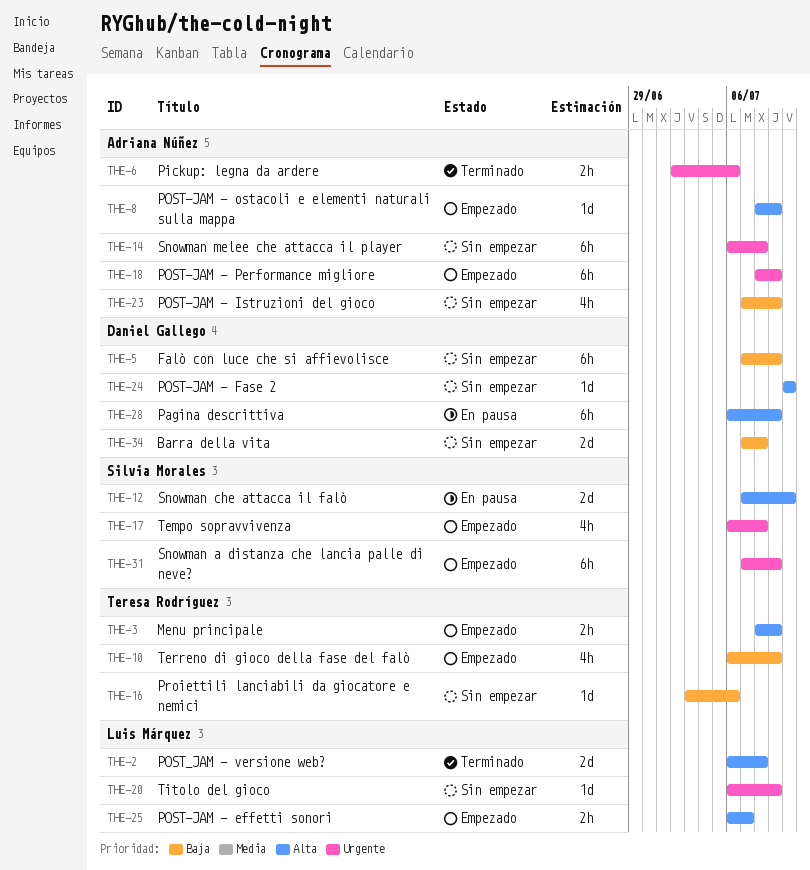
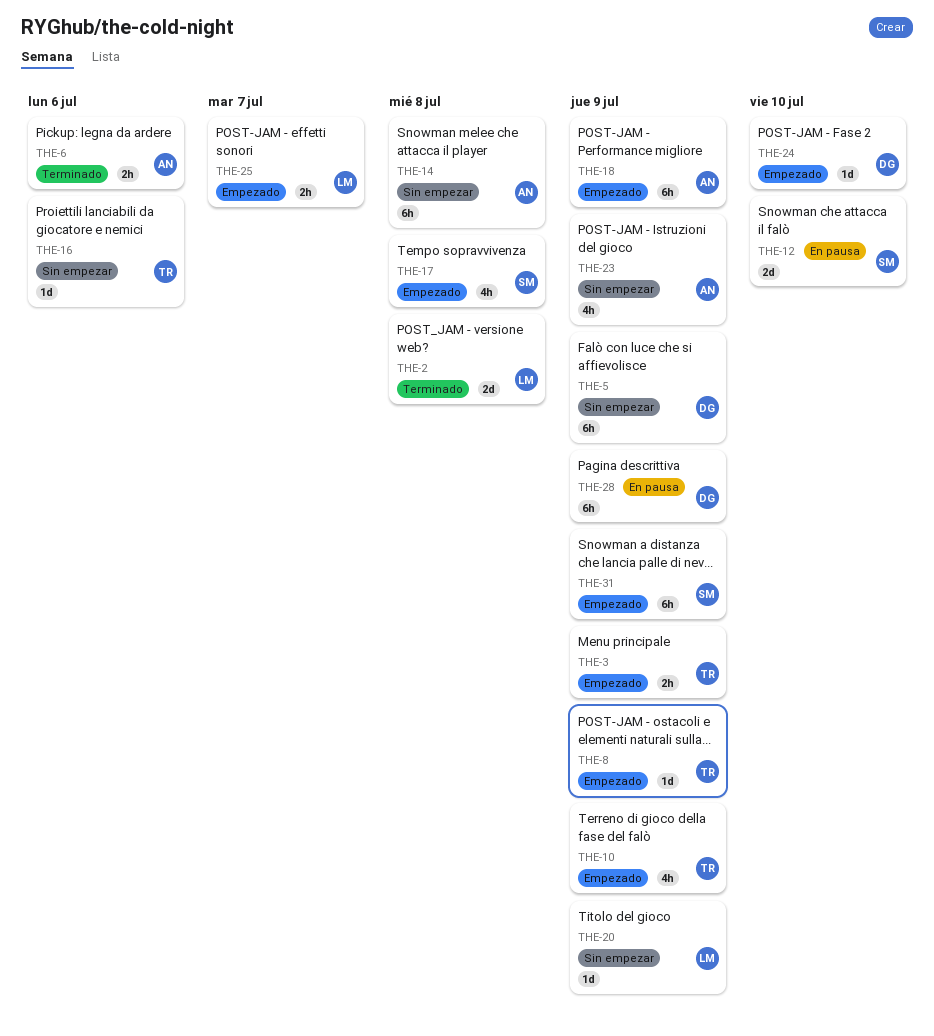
THE-8, owner: Adriana Núñez -> Teresa Rodríguez
THE-24, status: Sin empezar -> Empezado
THE-34: present -> none

